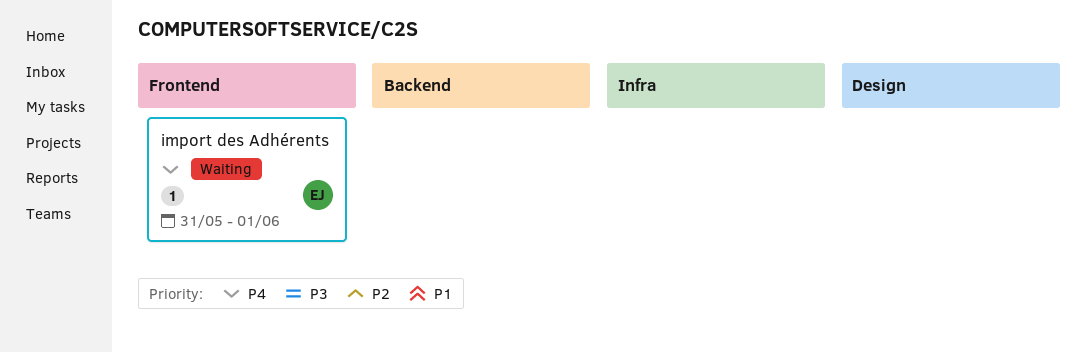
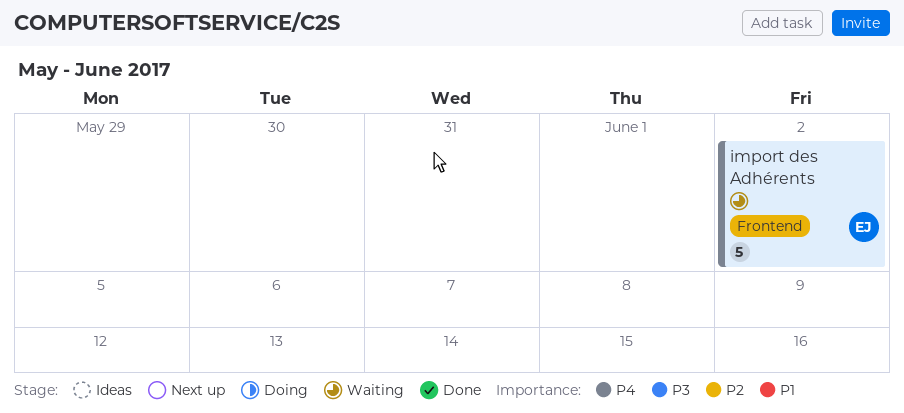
import des Adhérents, estimate: 1 -> 5
import des Adhérents, due: Jun 1 -> Jun 2

